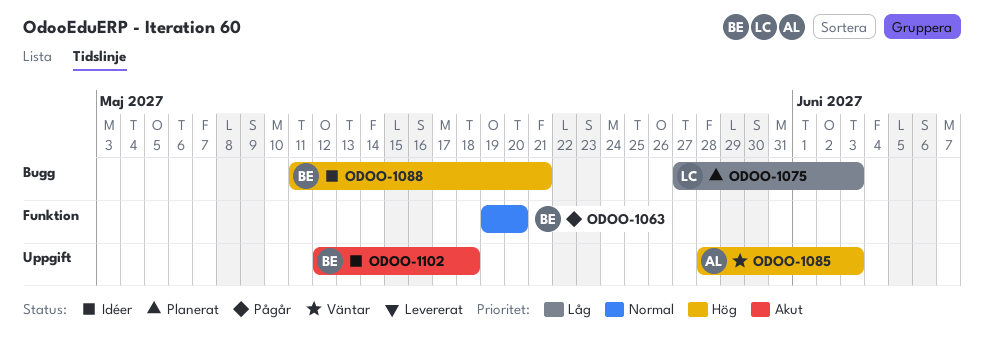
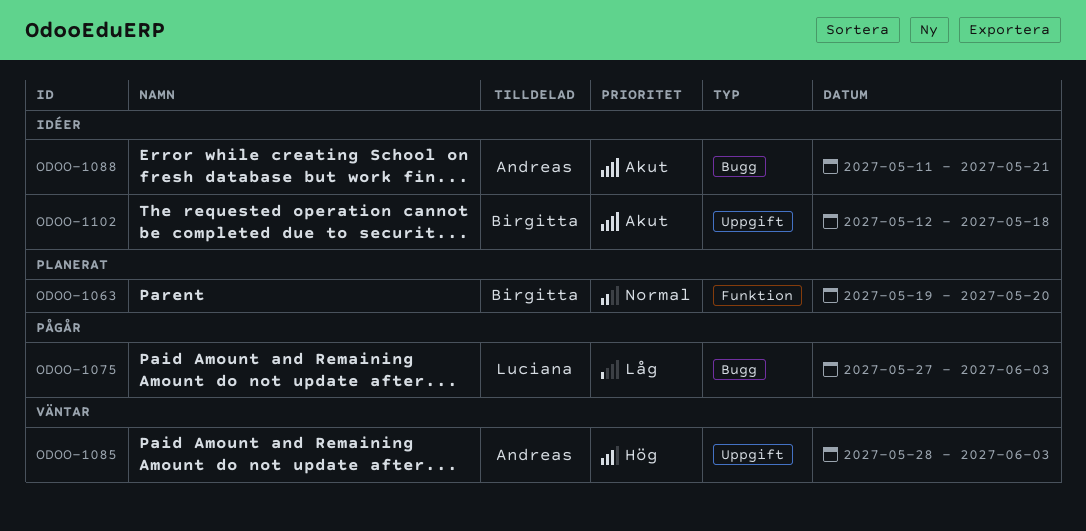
ODOO-1063, status: Pågår -> Planerat
ODOO-1075, status: Planerat -> Pågår
ODOO-1088, owner: Birgitta -> Andreas
ODOO-1088, priority: Hög -> Akut

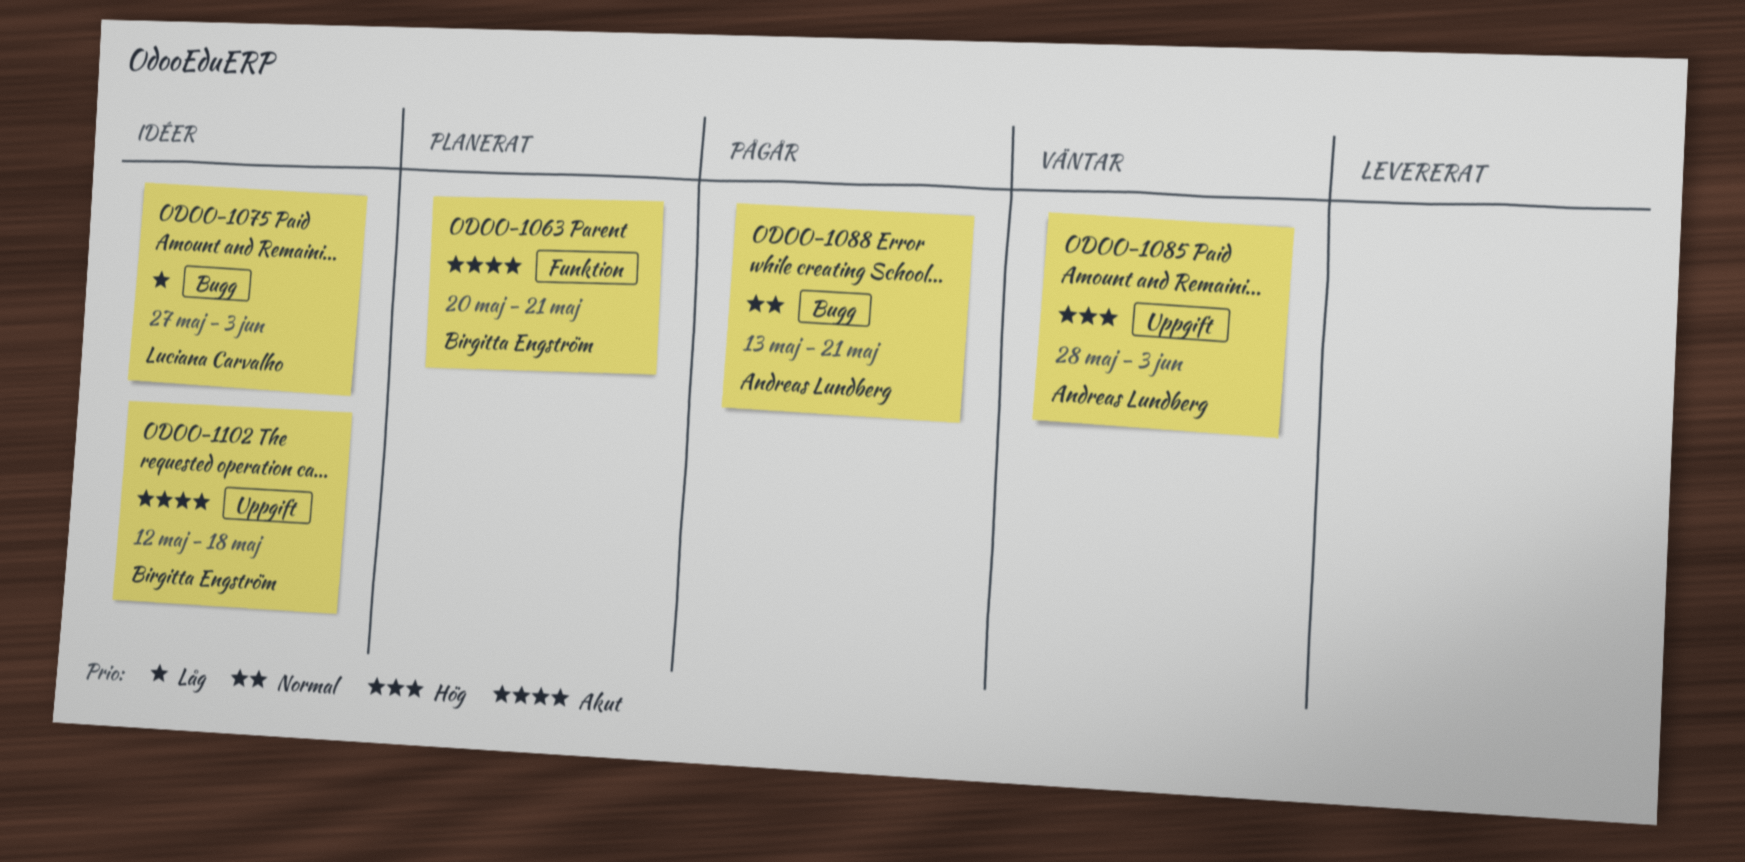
ODOO-1063, priority: Normal -> Akut
ODOO-1063, start: May 19 -> May 20
ODOO-1063, due: May 20 -> May 21
ODOO-1075, status: Pågår -> Idéer
ODOO-1088, status: Idéer -> Pågår
ODOO-1088, priority: Akut -> Normal
ODOO-1088, start: May 11 -> May 13

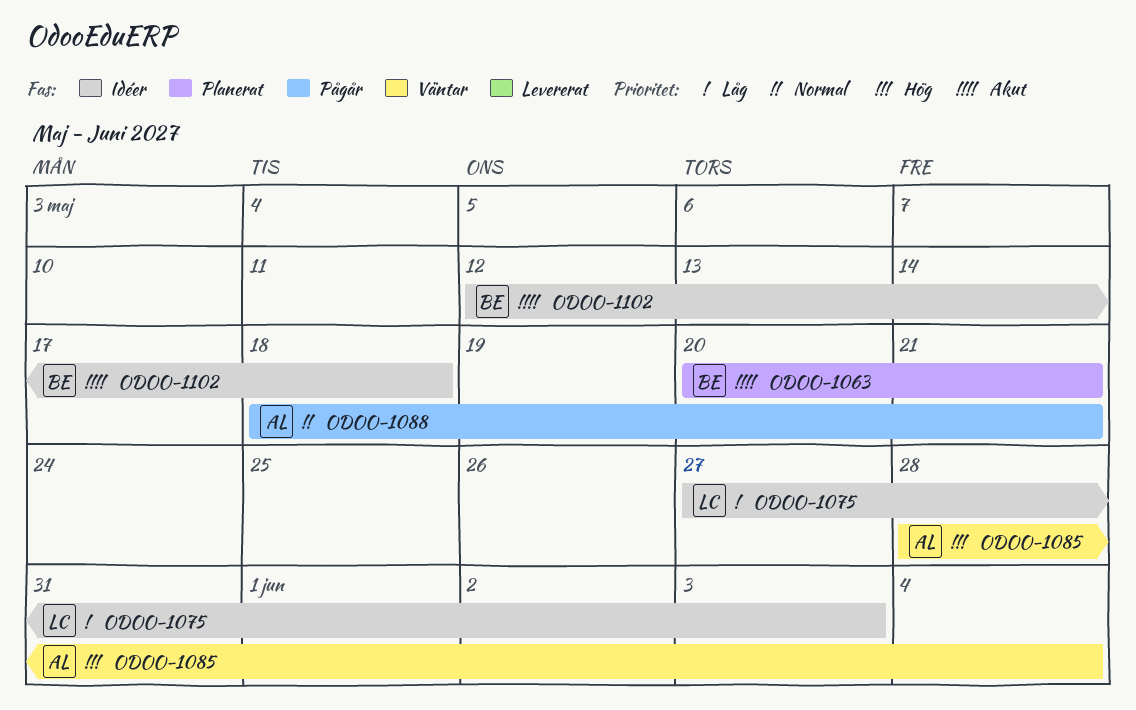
ODOO-1085, due: Jun 3 -> Jun 4
ODOO-1088, start: May 13 -> May 18

